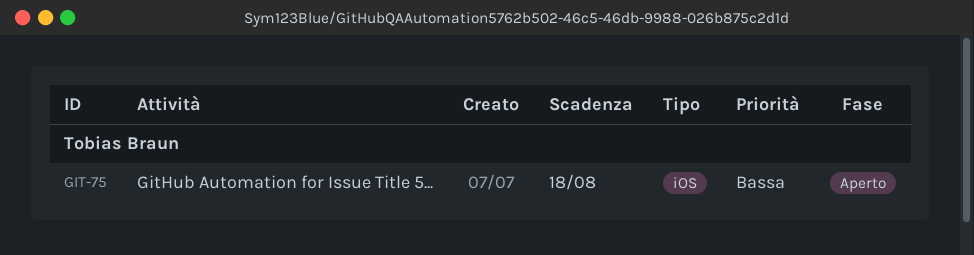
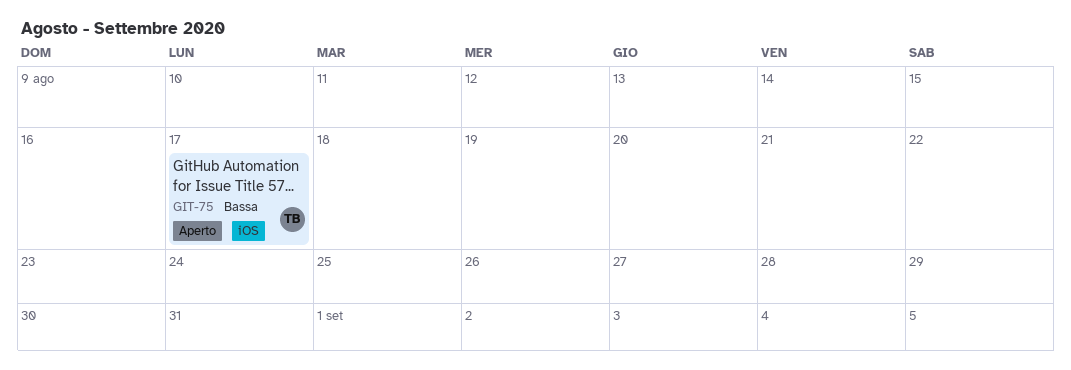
GIT-75, due: Aug 18 -> Aug 17

